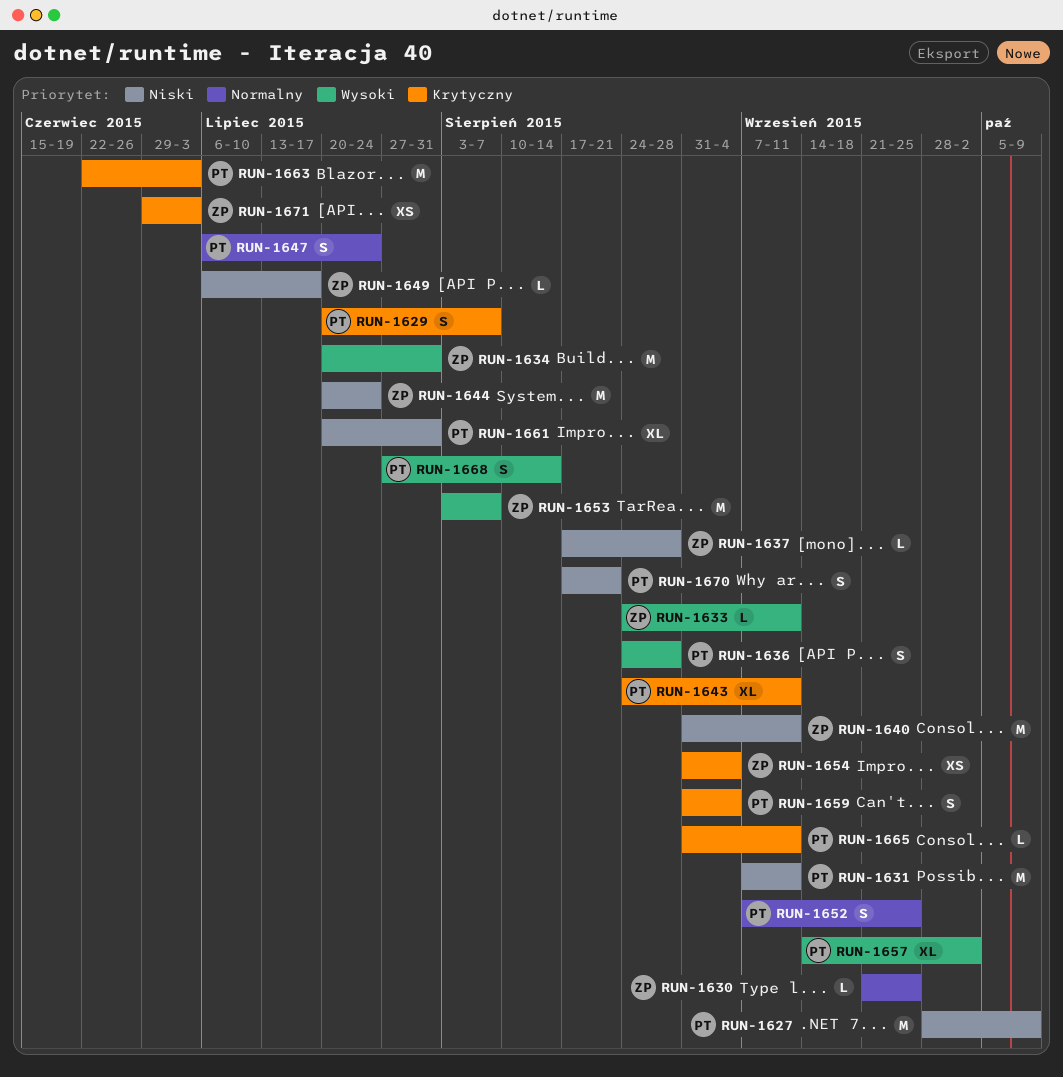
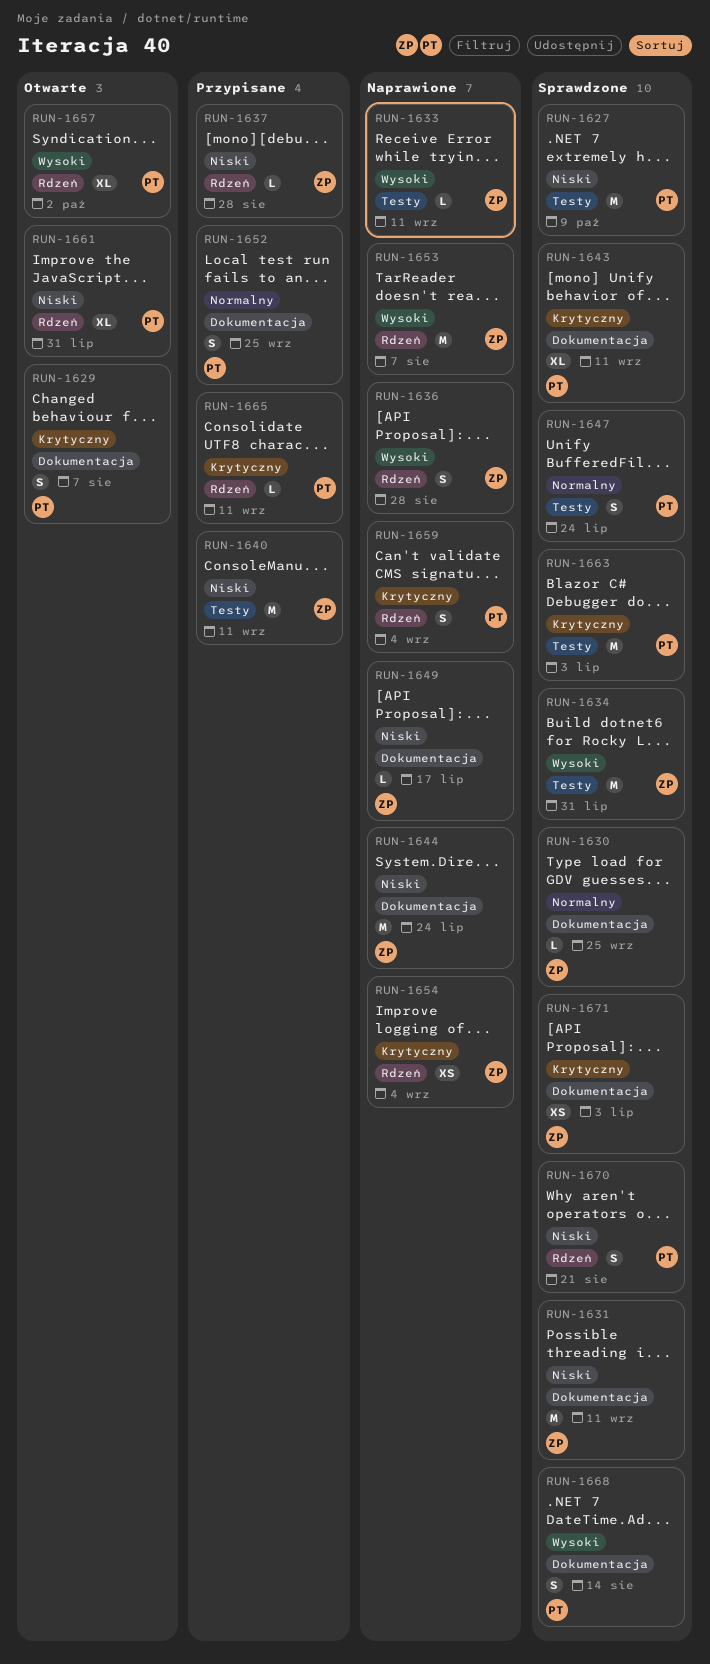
RUN-1631, owner: PT -> ZP
RUN-1636, owner: PT -> ZP

